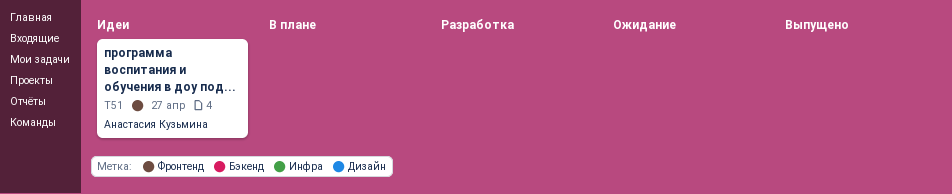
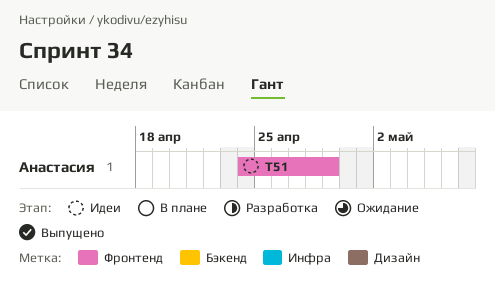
T51, due: Apr 27 -> Apr 29

